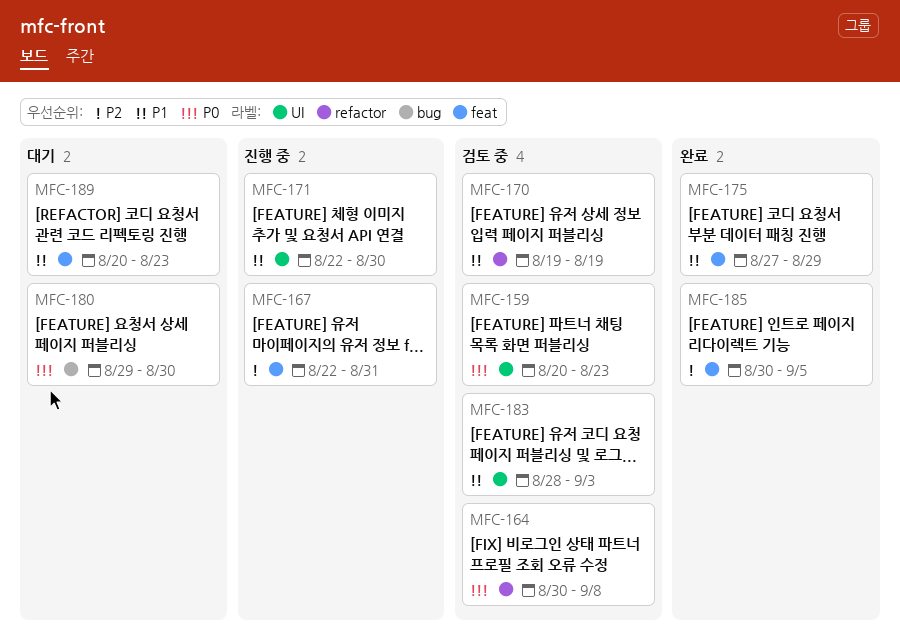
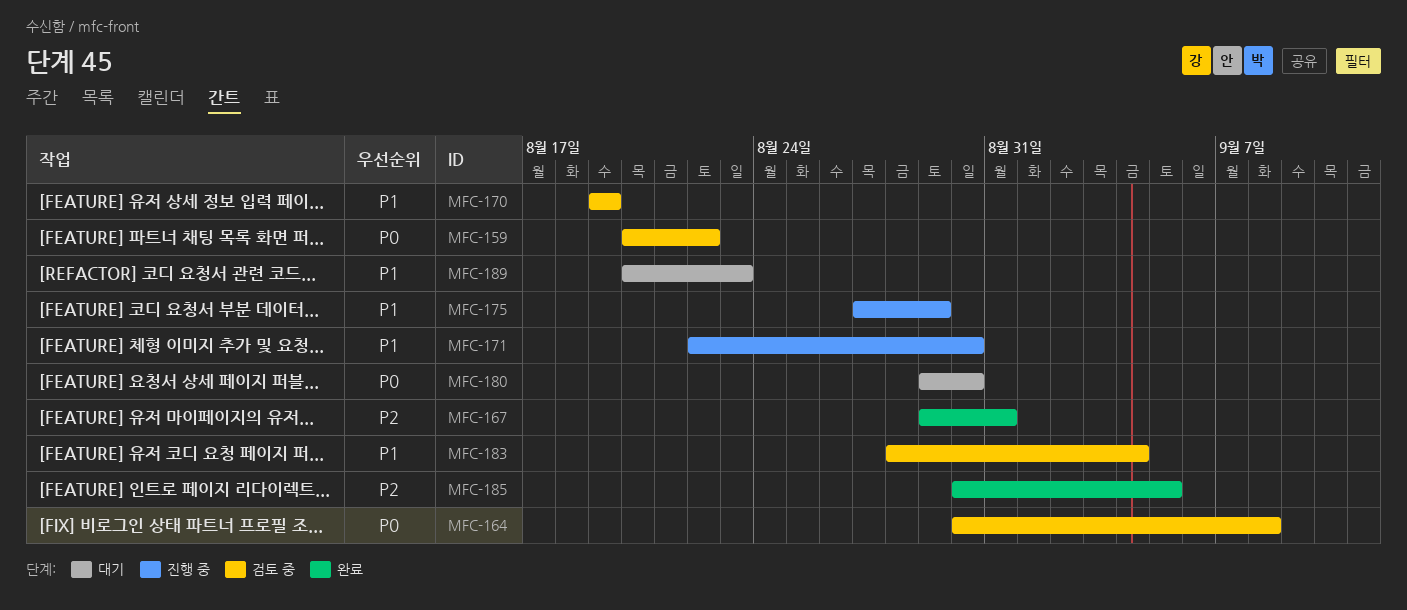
MFC-159, due: Aug 23 -> Aug 22
MFC-167, status: 진행 중 -> 완료
MFC-167, start: Aug 22 -> Aug 29
MFC-175, status: 완료 -> 진행 중
MFC-183, due: Sep 3 -> Sep 4

